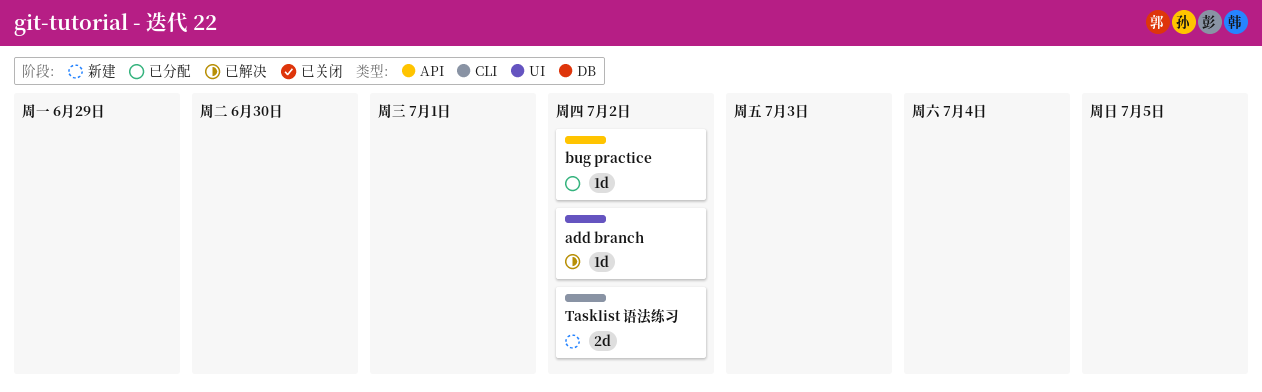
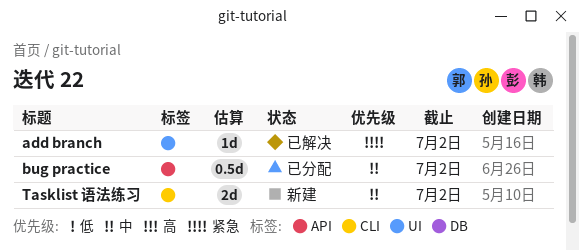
bug practice, estimate: 1d -> 0.5d

